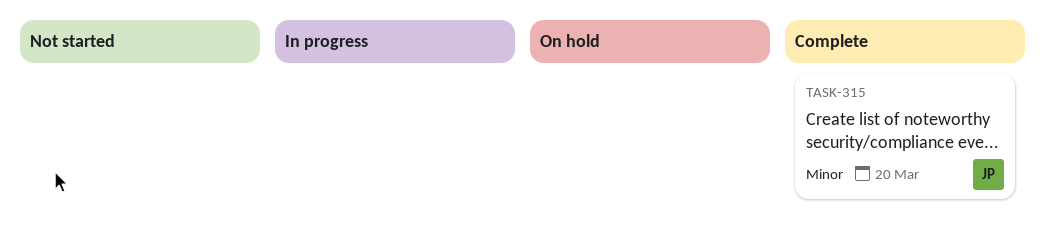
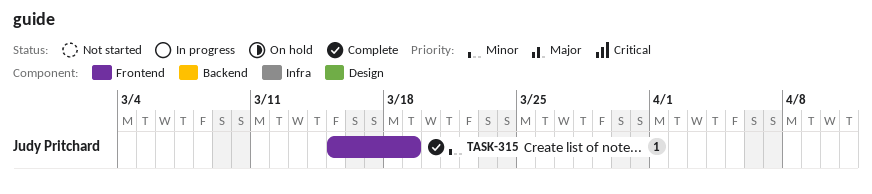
TASK-315, due: Mar 20 -> Mar 19

